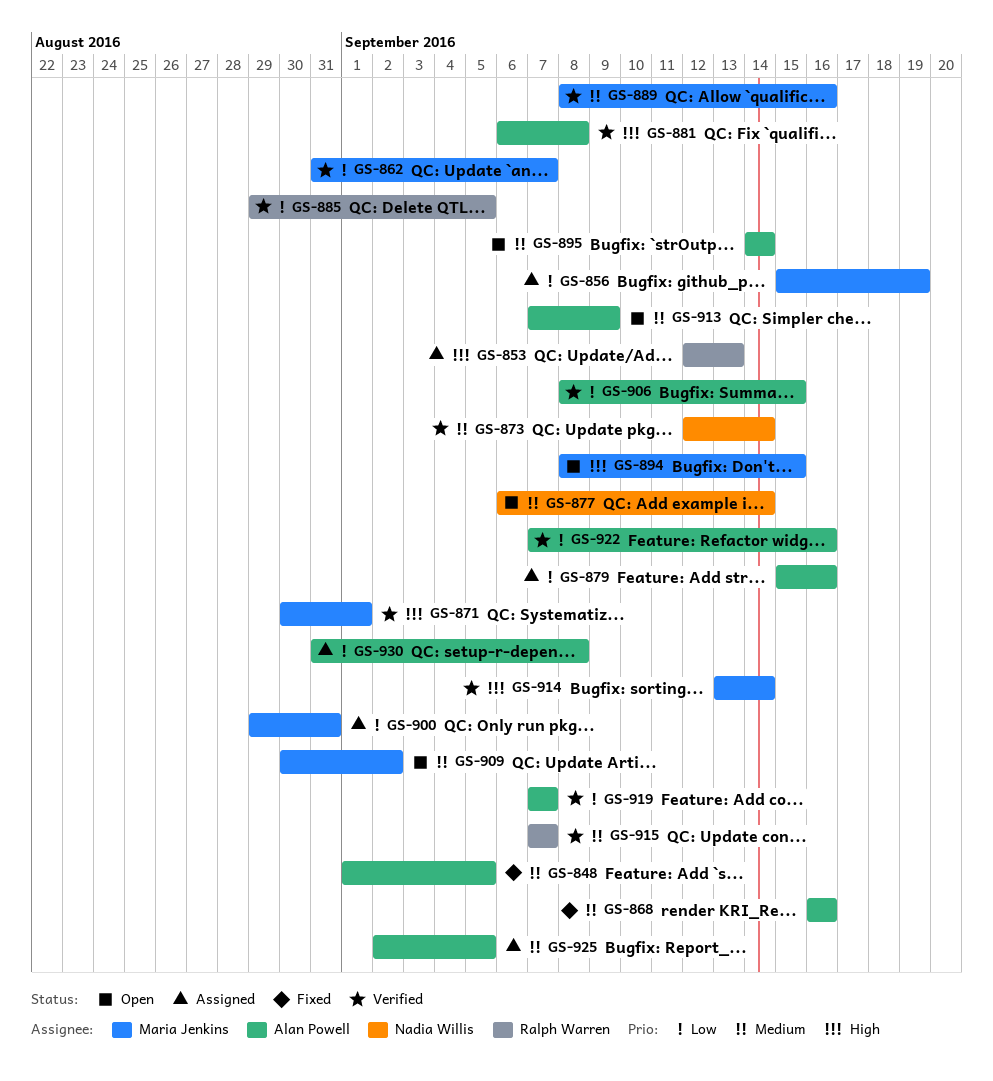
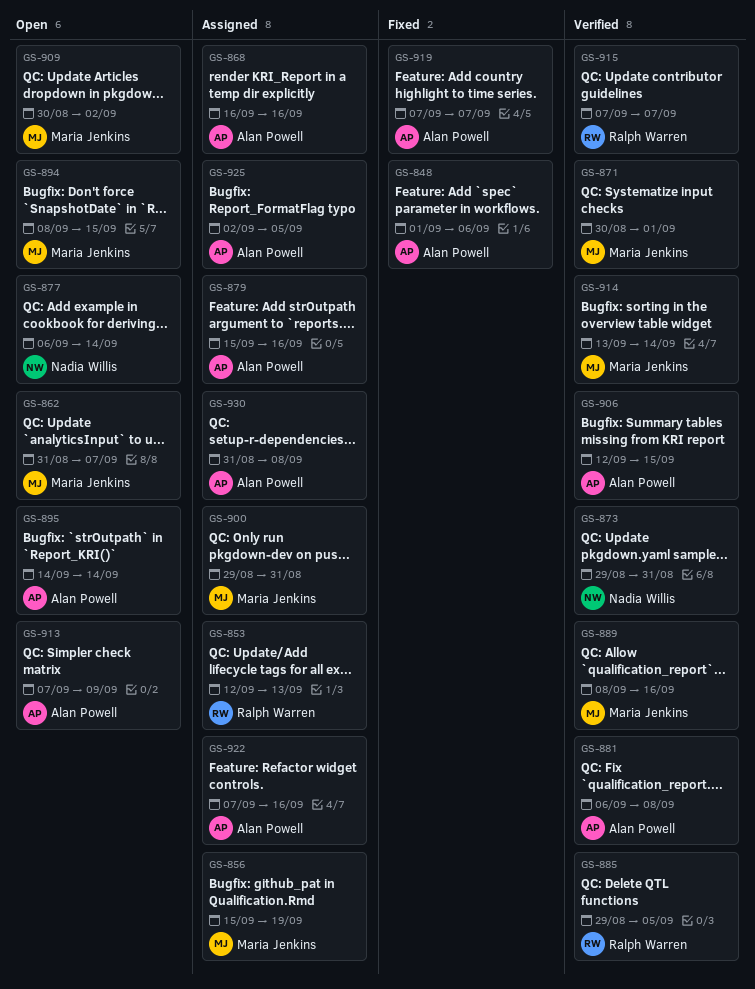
GS-848, due: Sep 5 -> Sep 6
GS-862, status: Verified -> Open
GS-868, status: Fixed -> Assigned
GS-873, start: Sep 12 -> Aug 29
GS-873, due: Sep 14 -> Aug 31
GS-906, start: Sep 8 -> Sep 12
GS-919, status: Verified -> Fixed
GS-922, status: Verified -> Assigned

